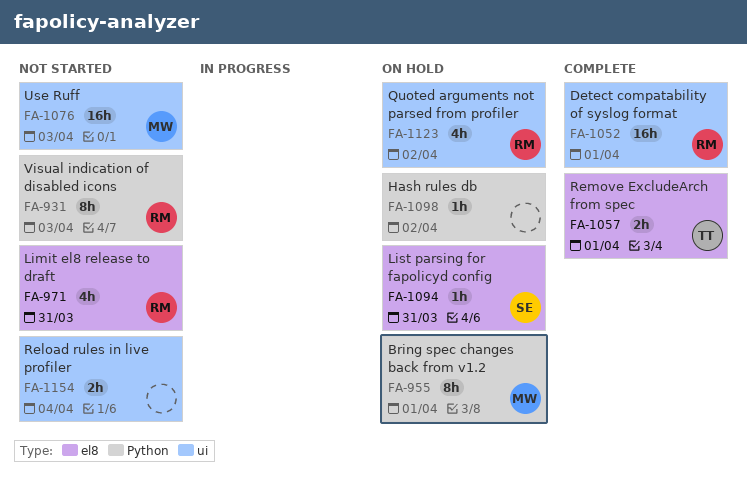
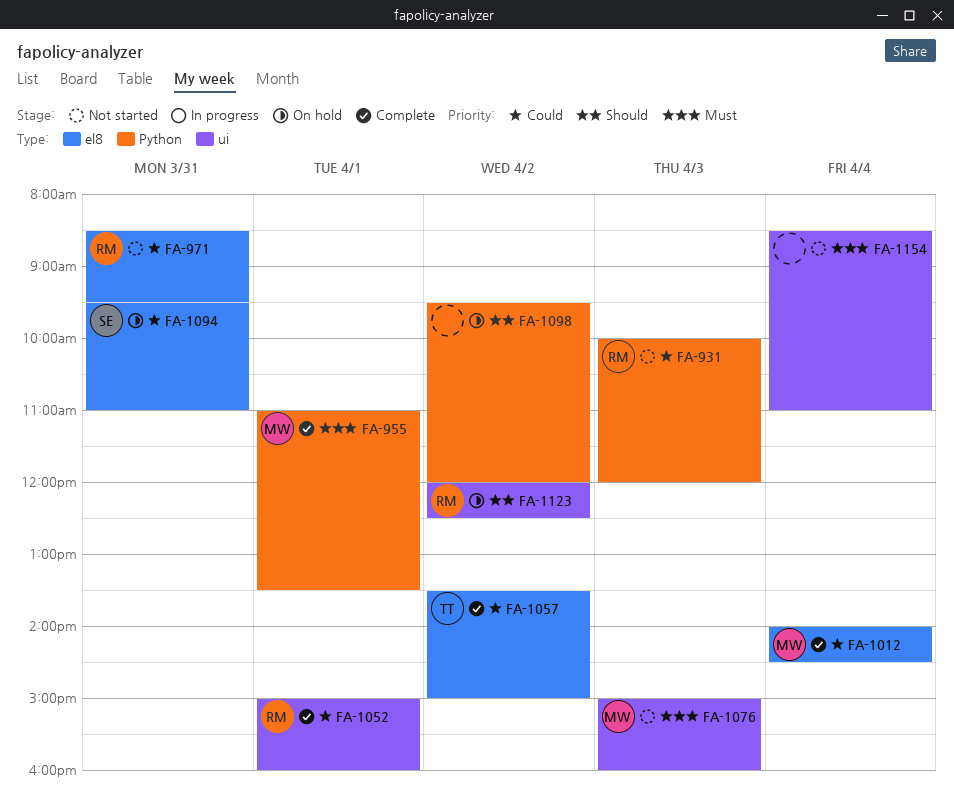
FA-955, status: On hold -> Complete
FA-1012: none -> present
FA-1057, day: Apr 1 -> Apr 2

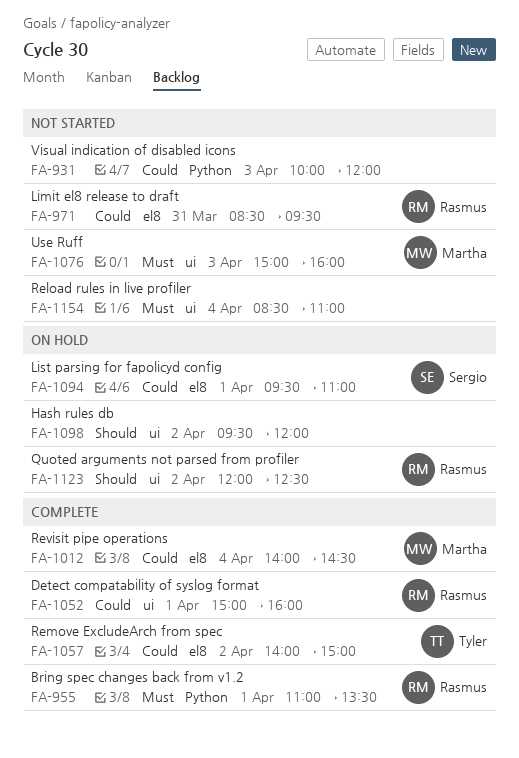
FA-931, owner: Rasmus -> none
FA-955, owner: Martha -> Rasmus
FA-1057, begins: 13:30 -> 14:00
FA-1094, day: Mar 31 -> Apr 1
FA-1098, label: Python -> ui

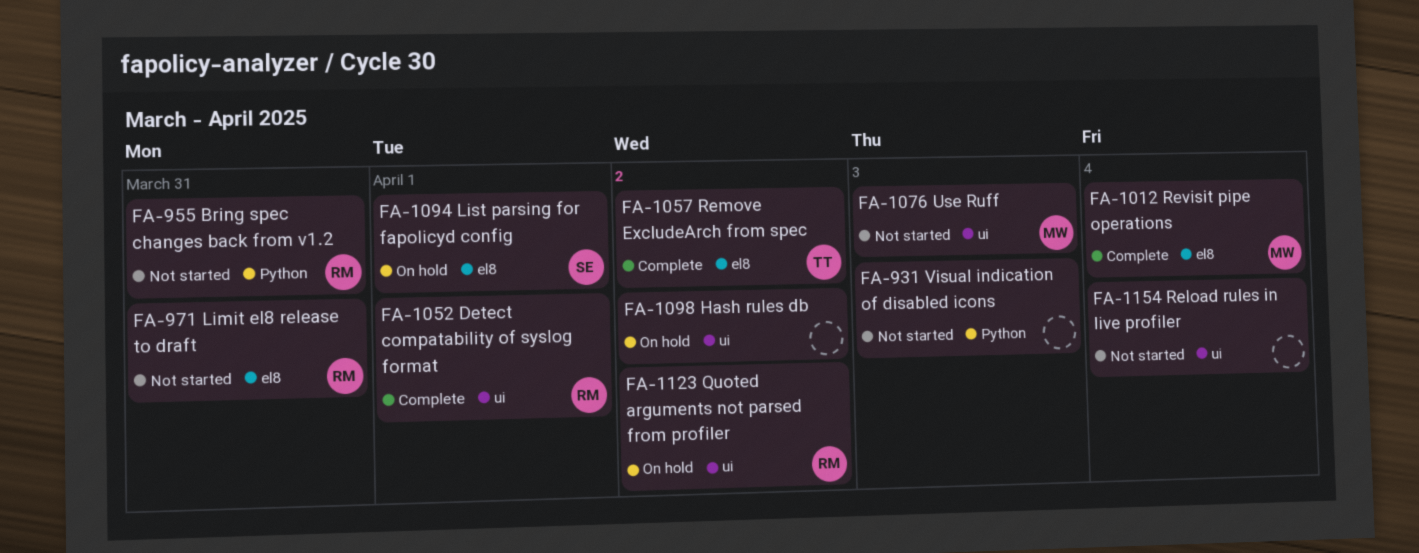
FA-955, status: Complete -> Not started
FA-955, day: Apr 1 -> Mar 31

